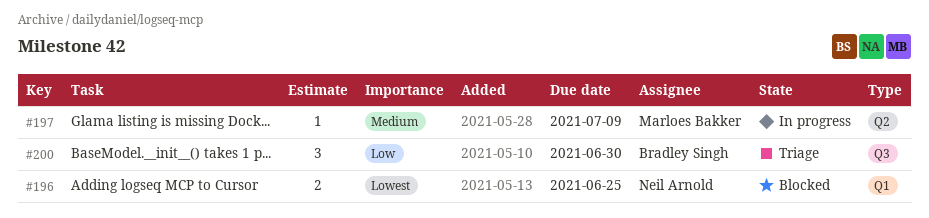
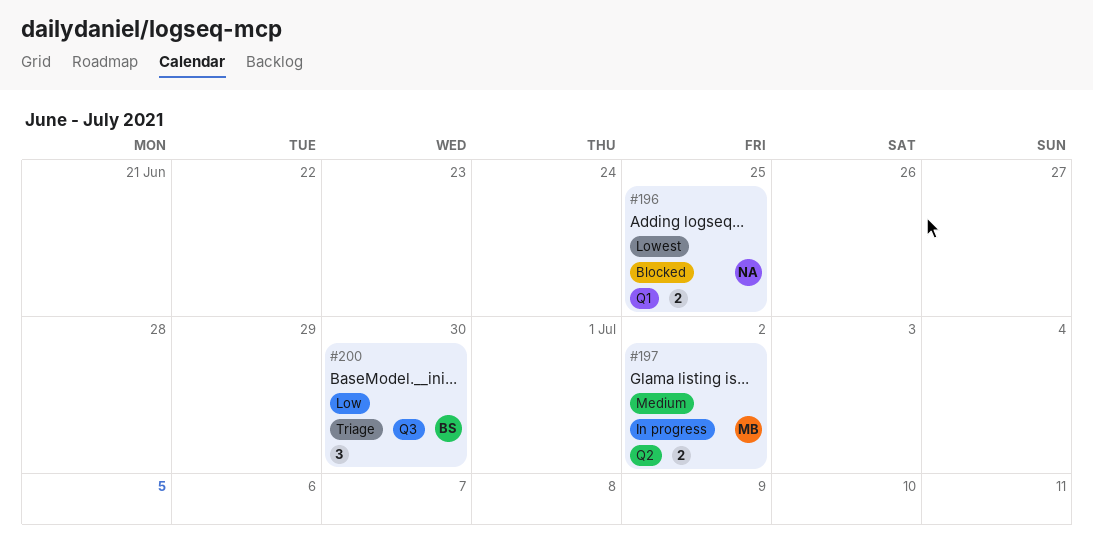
#197, estimate: 1 -> 2
#197, due: Jul 9 -> Jul 2

